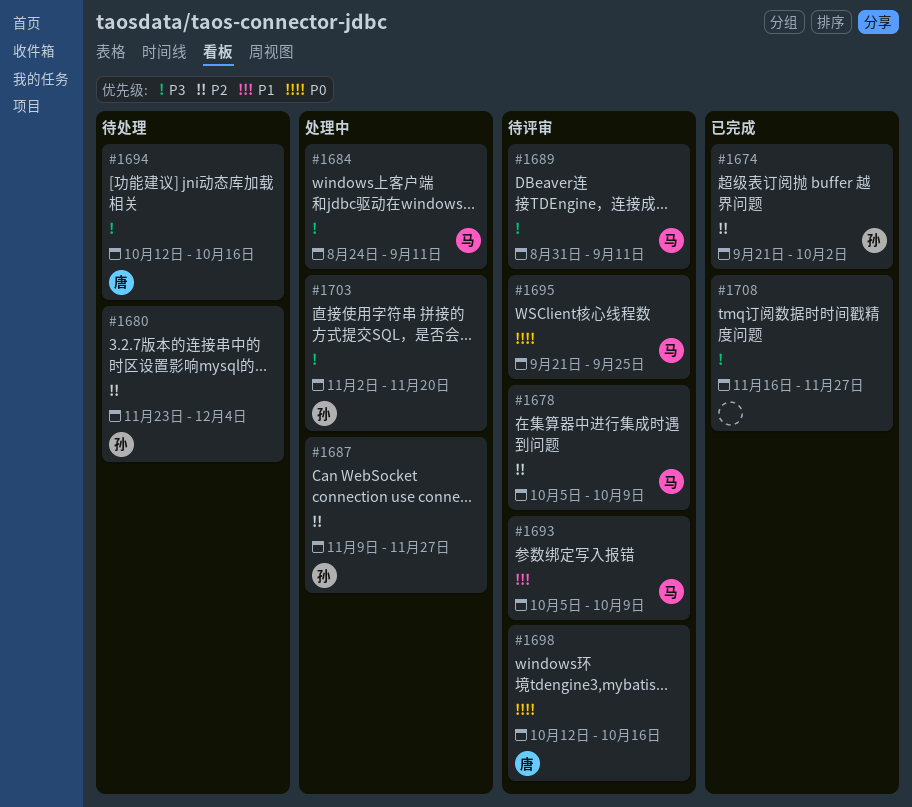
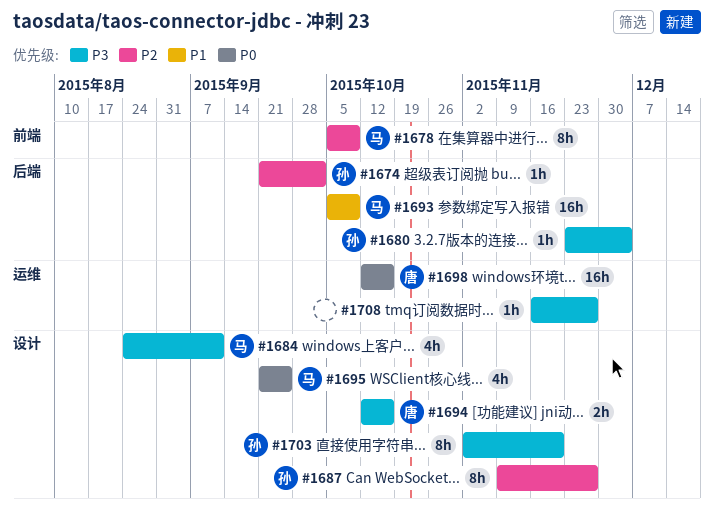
#1680, priority: P2 -> P3
#1689: present -> none

